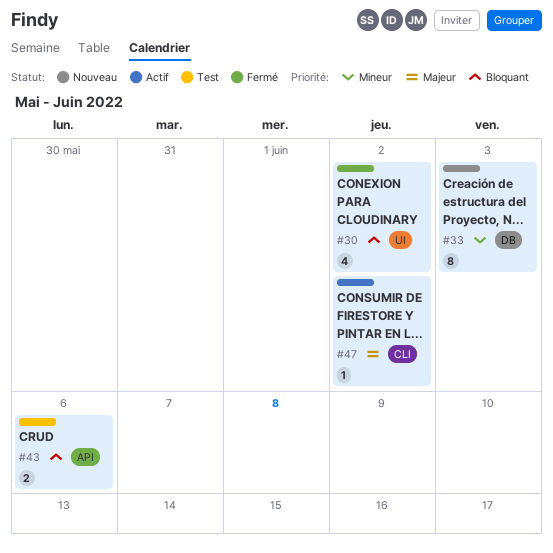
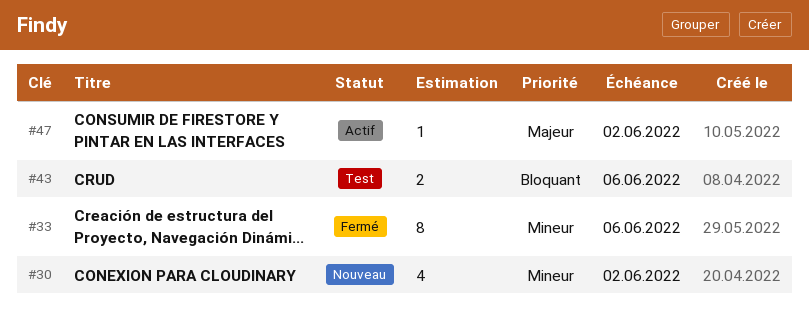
#30, status: Fermé -> Nouveau
#30, priority: Bloquant -> Mineur
#33, status: Nouveau -> Fermé
#33, due: Jun 3 -> Jun 6

